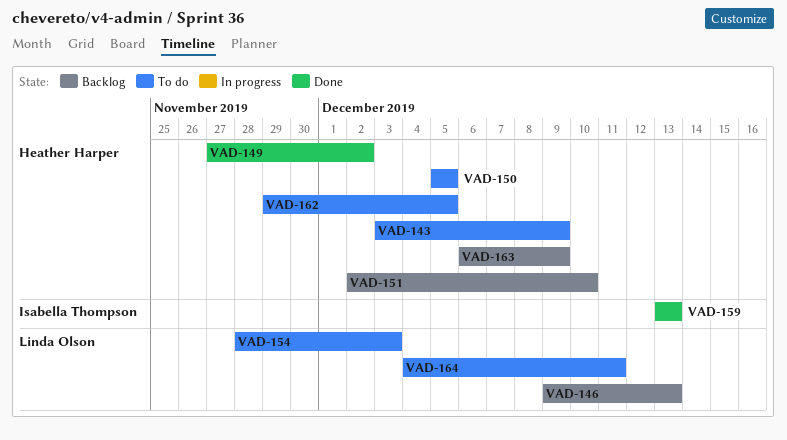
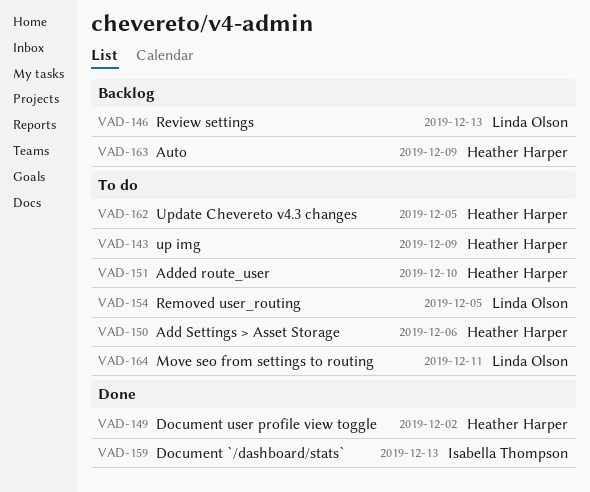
VAD-150, due: Dec 5 -> Dec 6
VAD-151, status: Backlog -> To do
VAD-154, due: Dec 3 -> Dec 5

